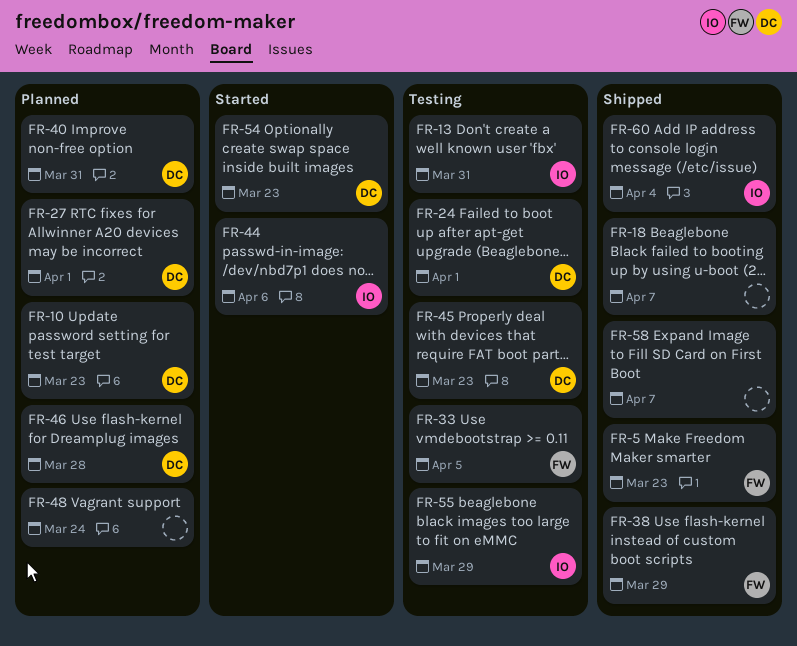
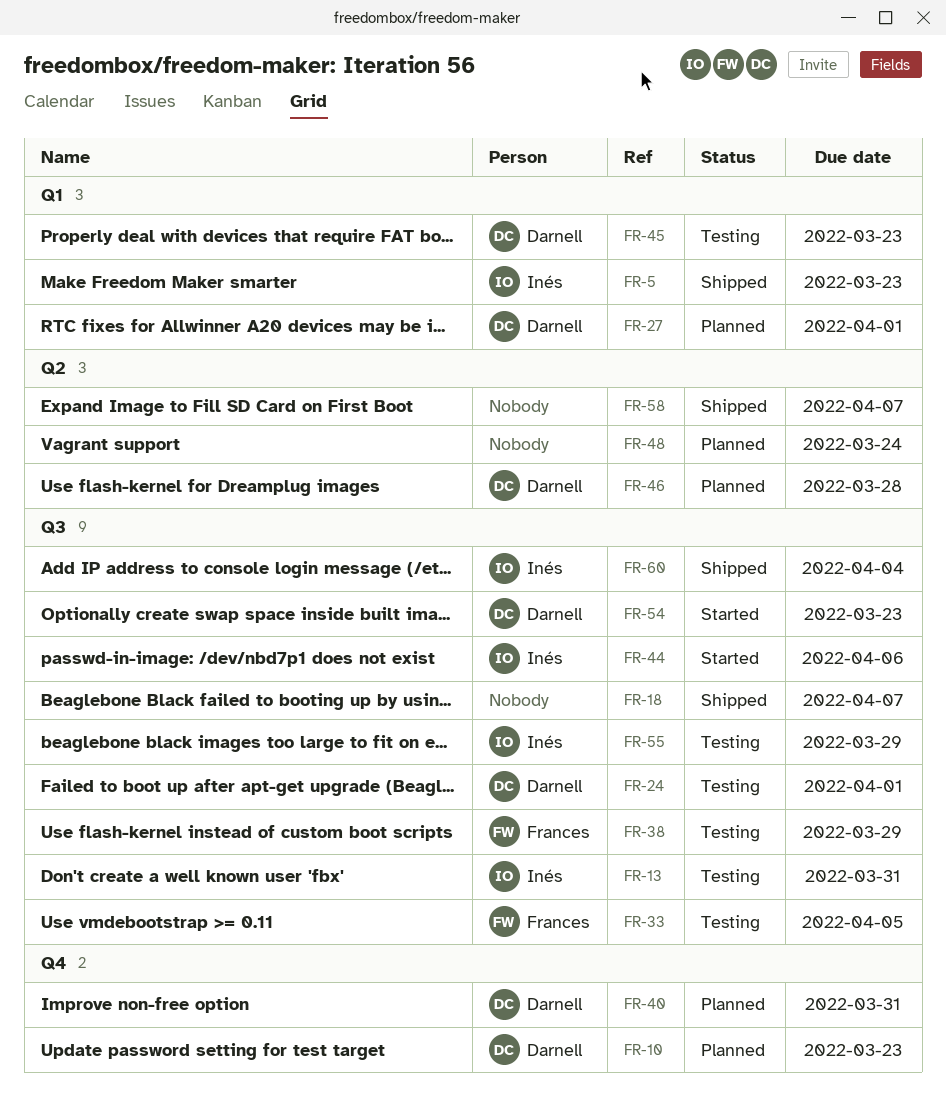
FR-5, owner: Frances -> Inés
FR-38, status: Shipped -> Testing

